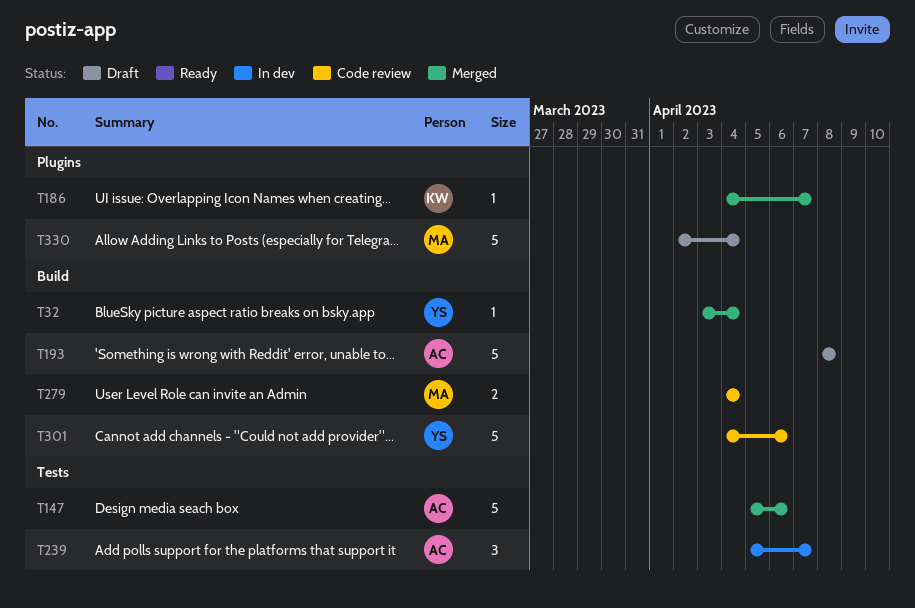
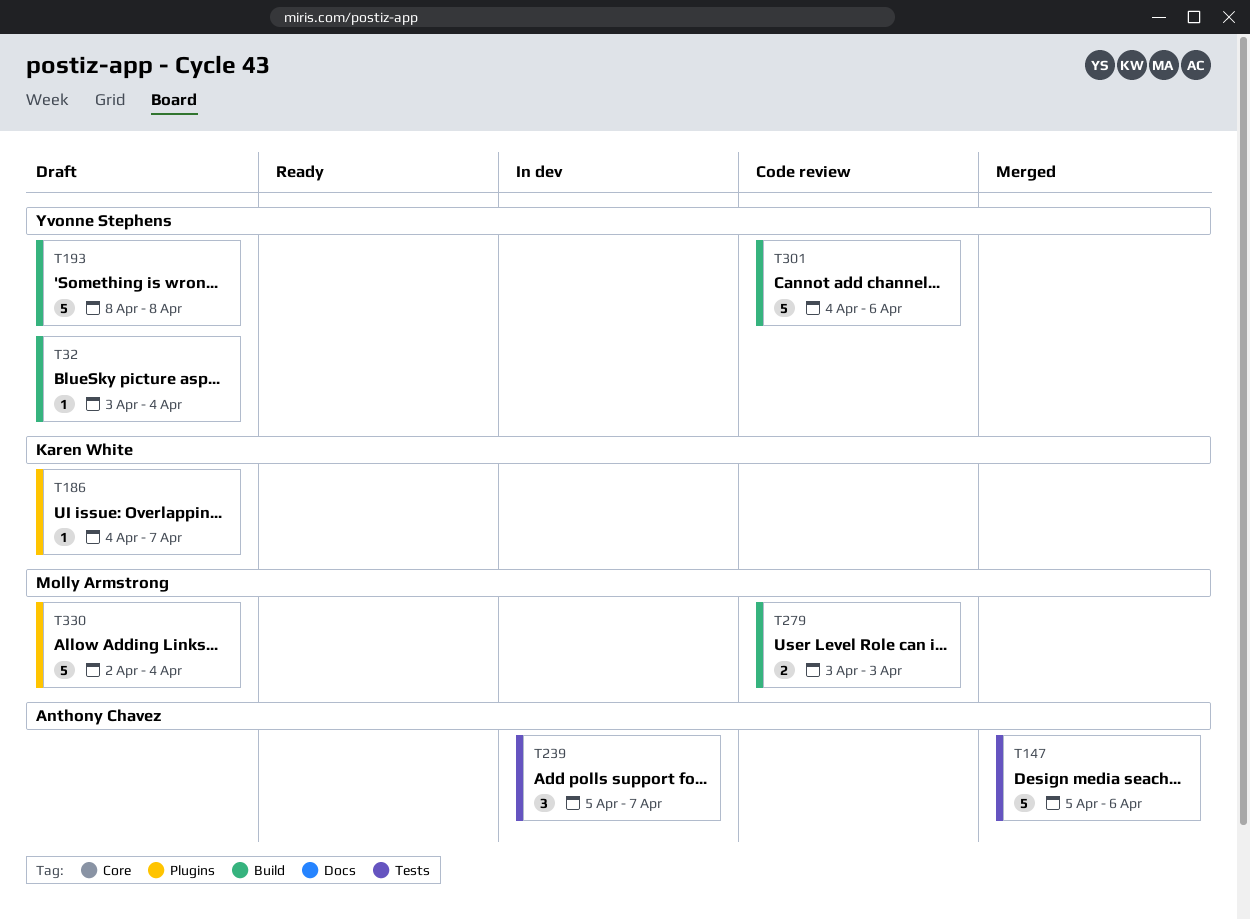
T32, status: Merged -> Draft
T186, status: Merged -> Draft
T193, owner: Anthony Chavez -> Yvonne Stephens
T279, start: Apr 4 -> Apr 3
T279, due: Apr 4 -> Apr 3

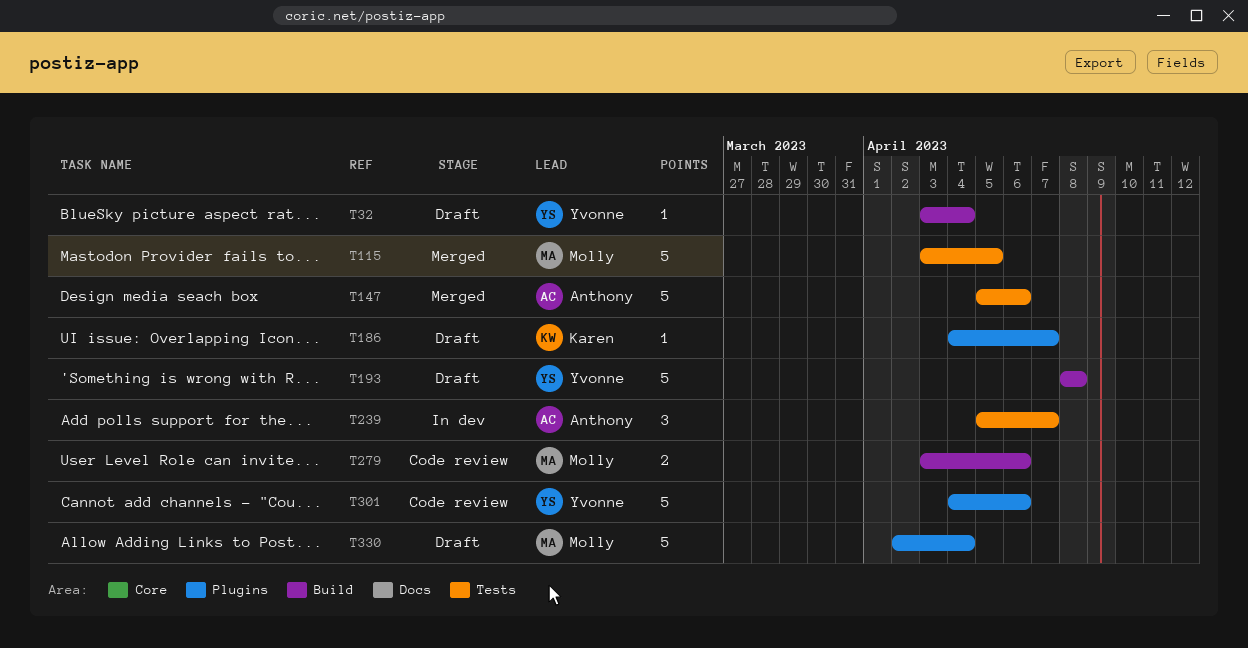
T115: none -> present
T279, due: Apr 3 -> Apr 6
T301, label: Build -> Plugins

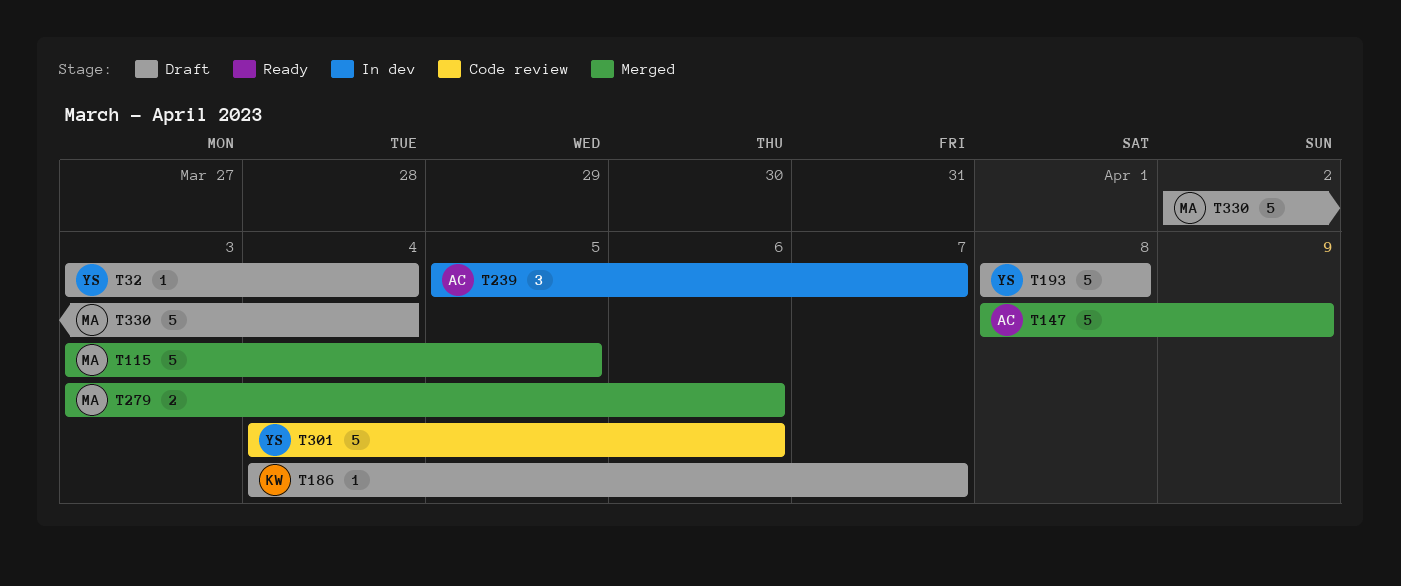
T147, start: Apr 5 -> Apr 8
T147, due: Apr 6 -> Apr 9
T279, status: Code review -> Merged

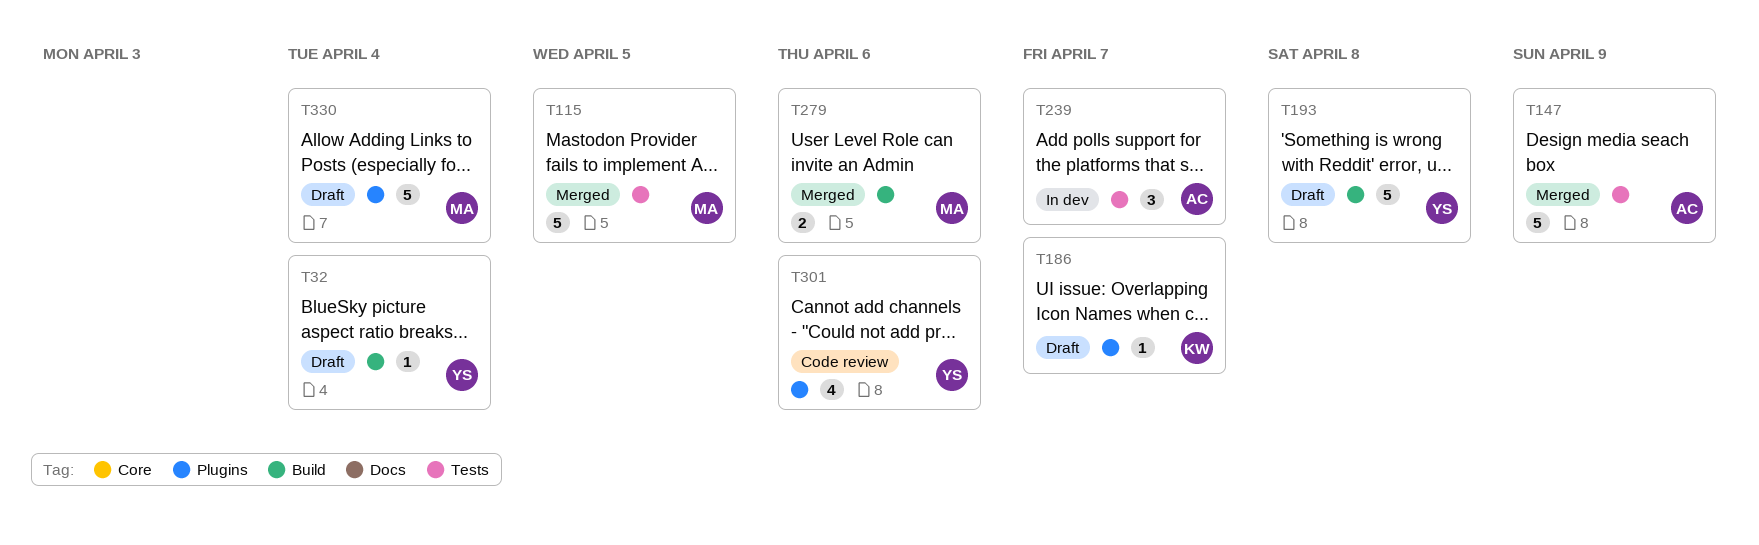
T301, estimate: 5 -> 4

